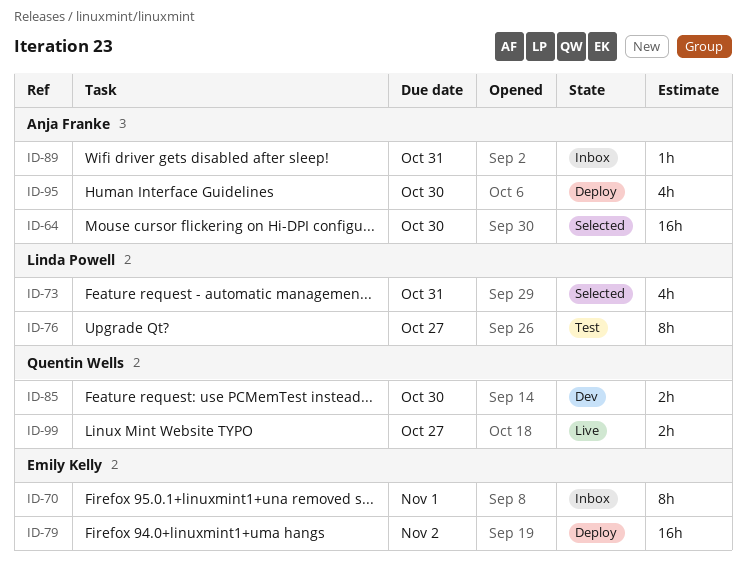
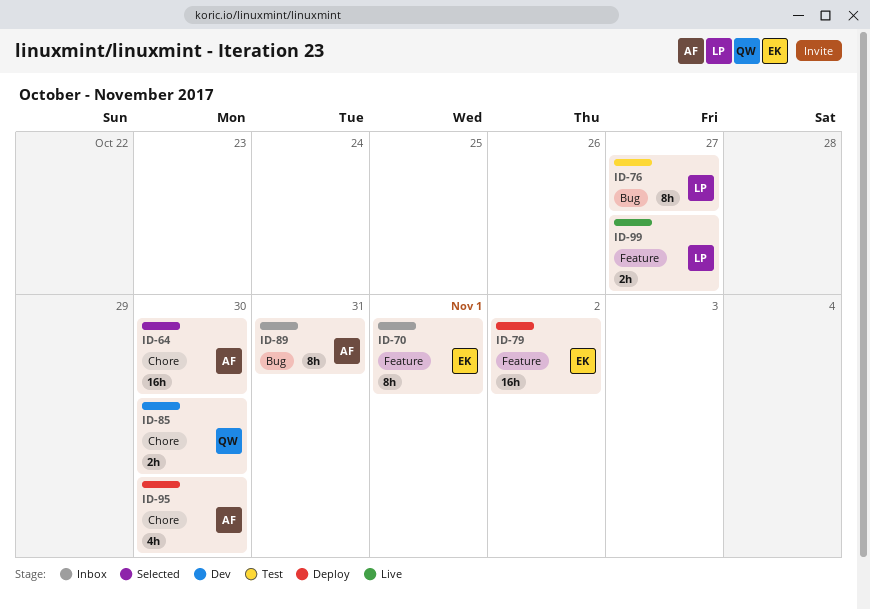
ID-73: present -> none
ID-89, estimate: 1h -> 8h
ID-99, owner: Quentin Wells -> Linda Powell

